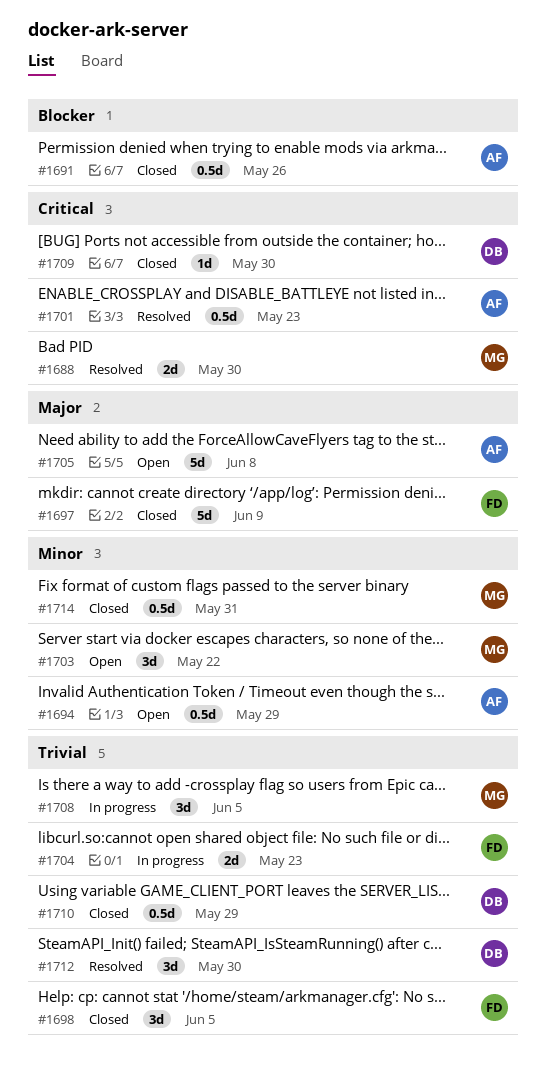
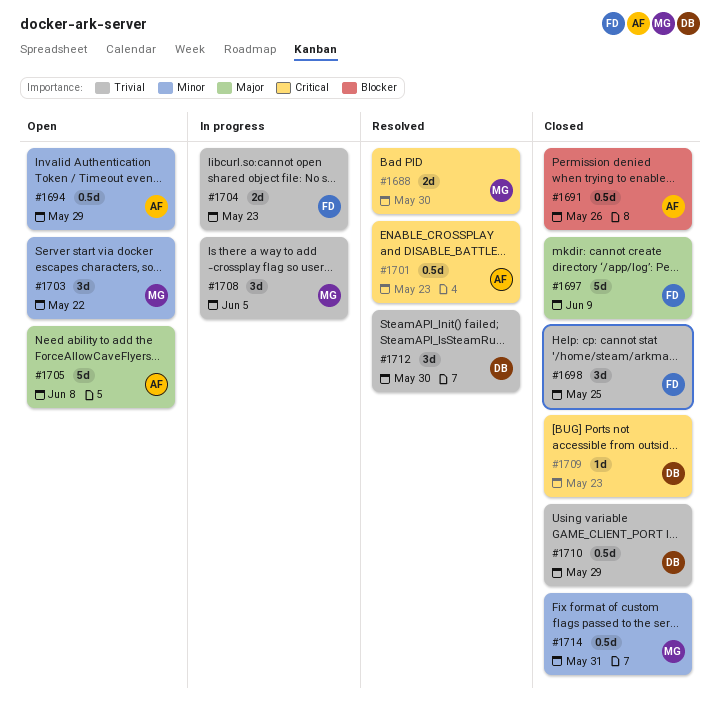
#1698, due: Jun 5 -> May 25
#1709, due: May 30 -> May 23

